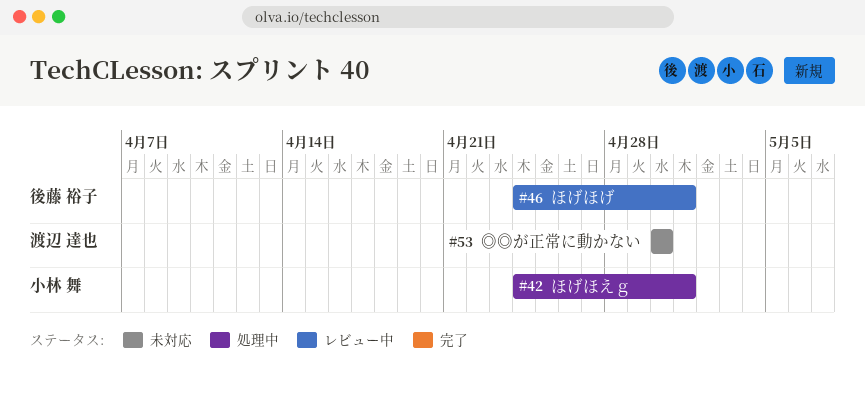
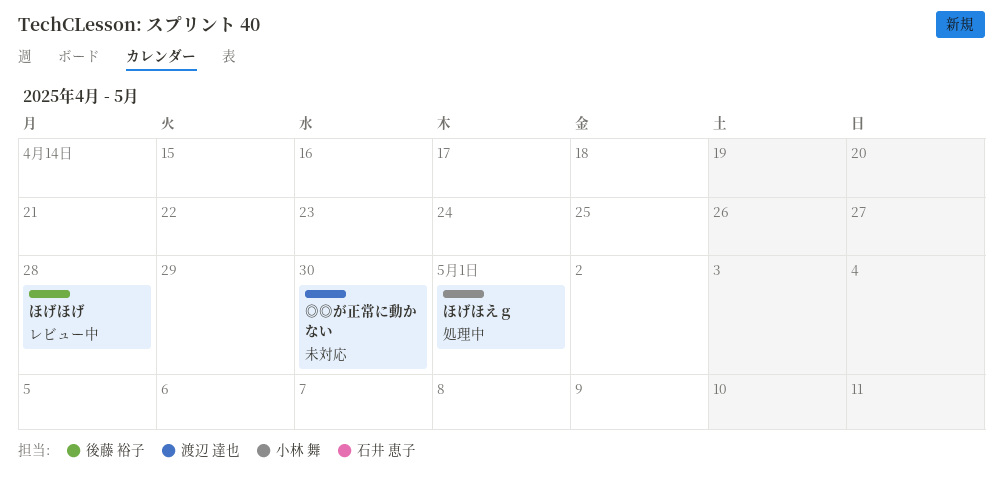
ほげほげ, due: May 1 -> Apr 28

